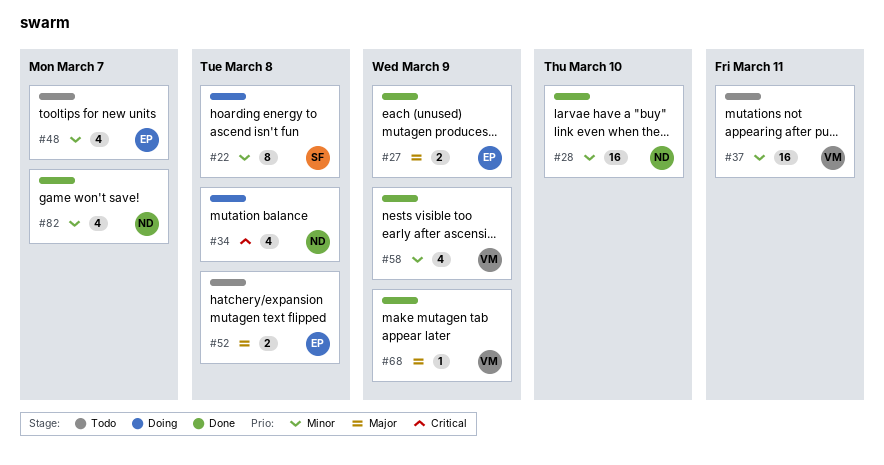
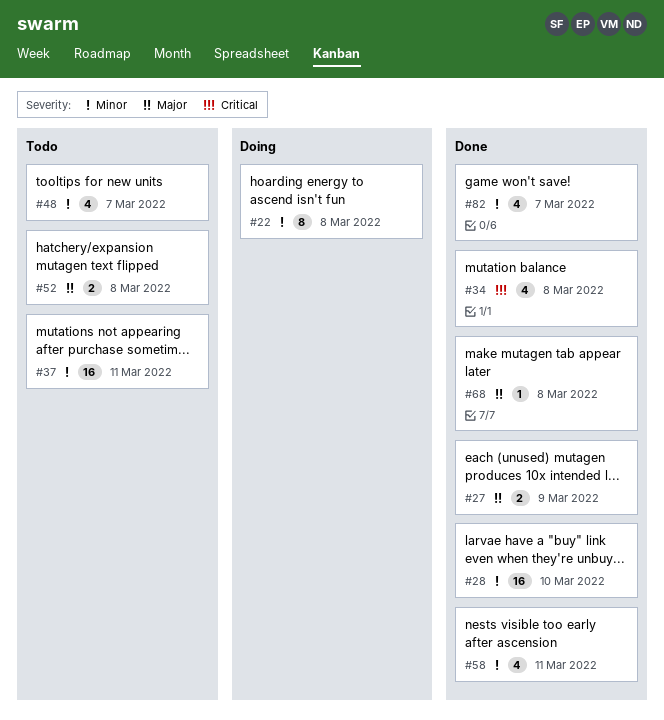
#34, status: Doing -> Done
#58, due: Mar 9 -> Mar 11
#68, due: Mar 9 -> Mar 8

